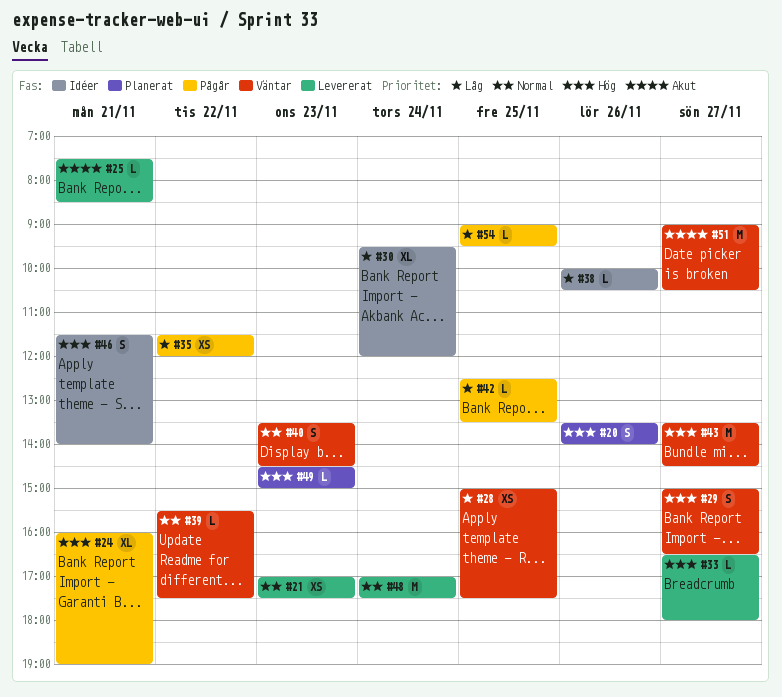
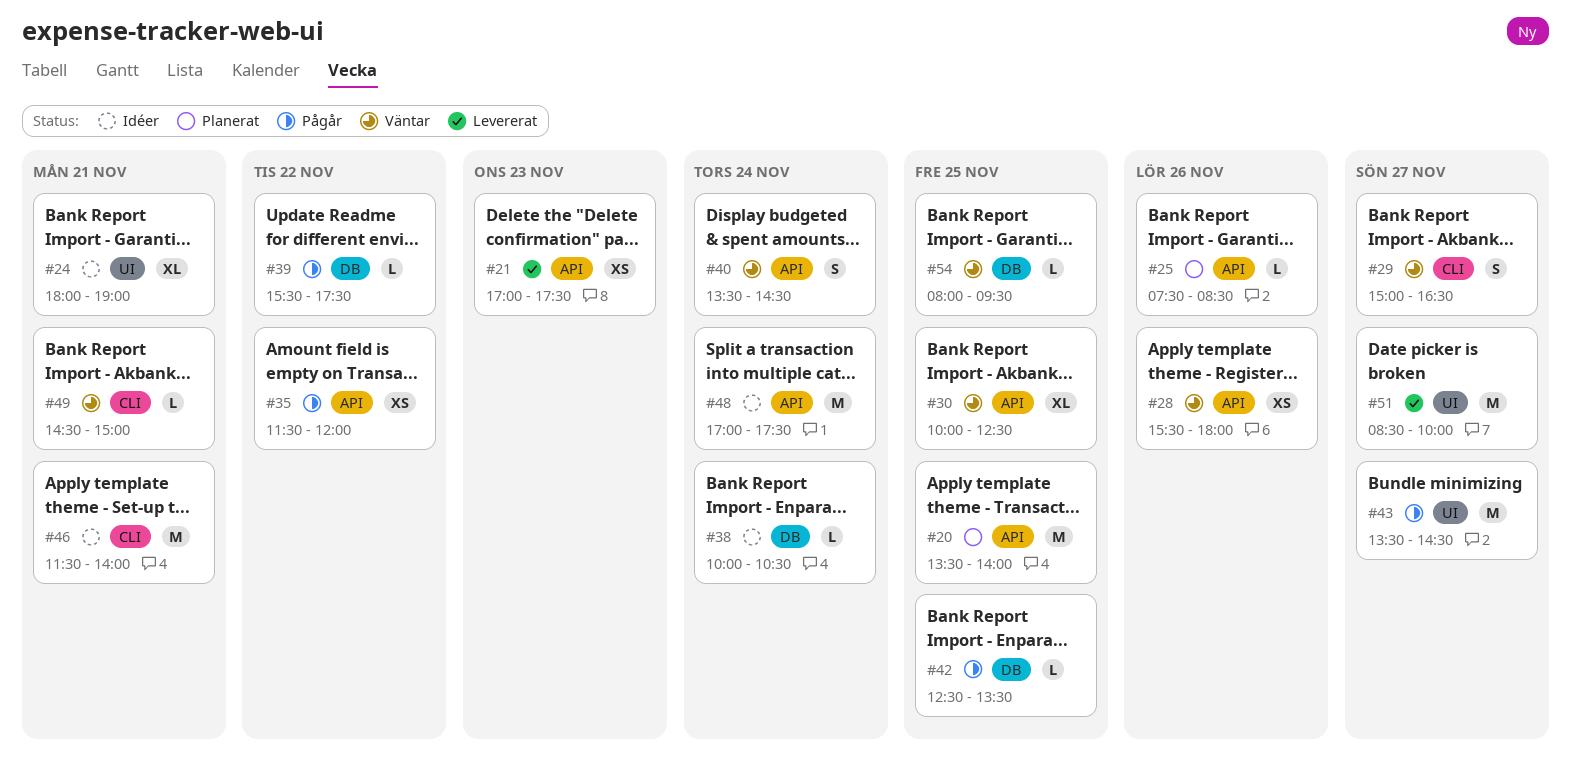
#20, estimate: S -> M
#20, day: Nov 26 -> Nov 25
#24, status: Pågår -> Idéer
#24, begins: 16:00 -> 18:00
#25, status: Levererat -> Planerat
#25, day: Nov 21 -> Nov 26
#28, day: Nov 25 -> Nov 26
#28, begins: 15:00 -> 15:30
#28, ends: 17:30 -> 18:00
#30, status: Idéer -> Väntar
#30, day: Nov 24 -> Nov 25
#30, begins: 09:30 -> 10:00
#30, ends: 12:00 -> 12:30
#33: present -> none
#38, day: Nov 26 -> Nov 24
#39, status: Väntar -> Pågår
#40, day: Nov 23 -> Nov 24
#43, status: Väntar -> Pågår
#46, estimate: S -> M
#48, status: Levererat -> Idéer
#49, status: Planerat -> Väntar
#49, day: Nov 23 -> Nov 21
#51, status: Väntar -> Levererat
#51, begins: 09:00 -> 08:30
#51, ends: 10:30 -> 10:00
#54, status: Pågår -> Väntar
#54, begins: 09:00 -> 08:00

